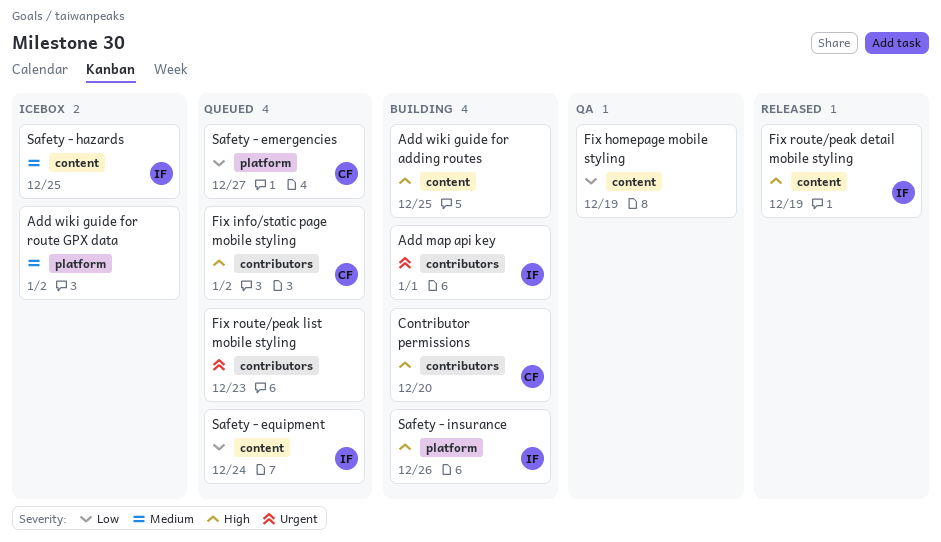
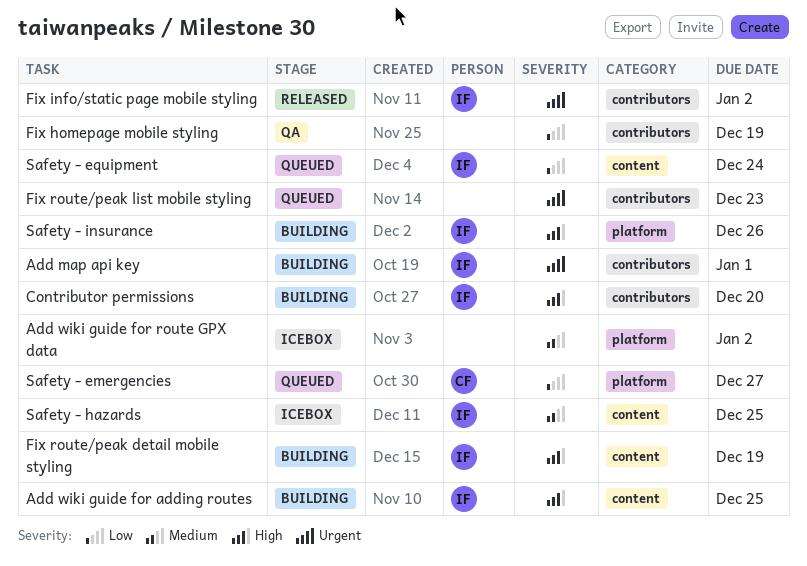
Add wiki guide for adding routes, owner: none -> IF
Contributor permissions, owner: CF -> IF
Fix homepage mobile styling, label: content -> contributors
Fix info/static page mobile styling, status: Queued -> Released
Fix info/static page mobile styling, owner: CF -> IF
Fix info/static page mobile styling, priority: High -> Urgent
Fix route/peak detail mobile styling, status: Released -> Building

